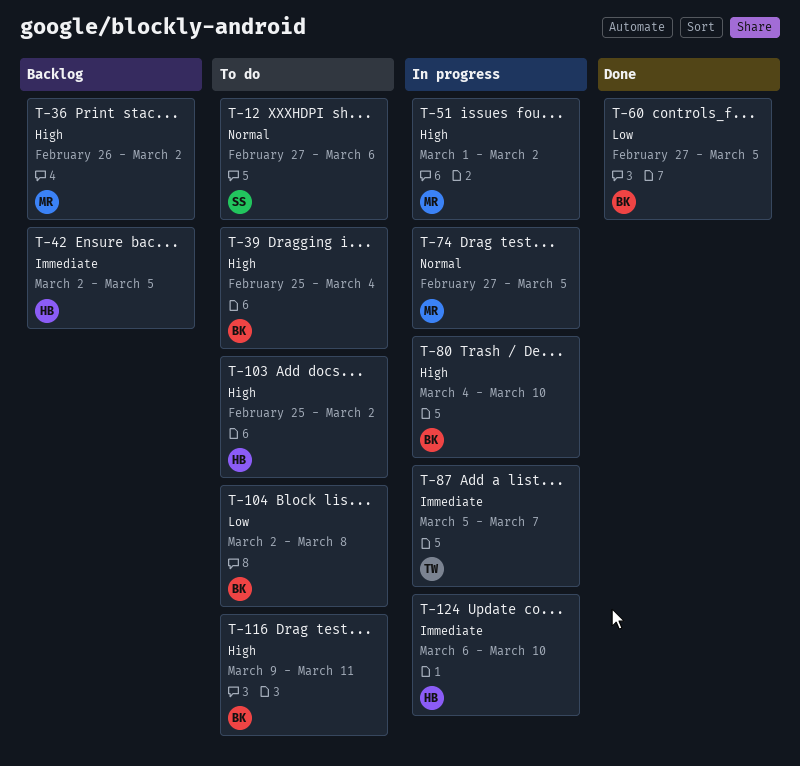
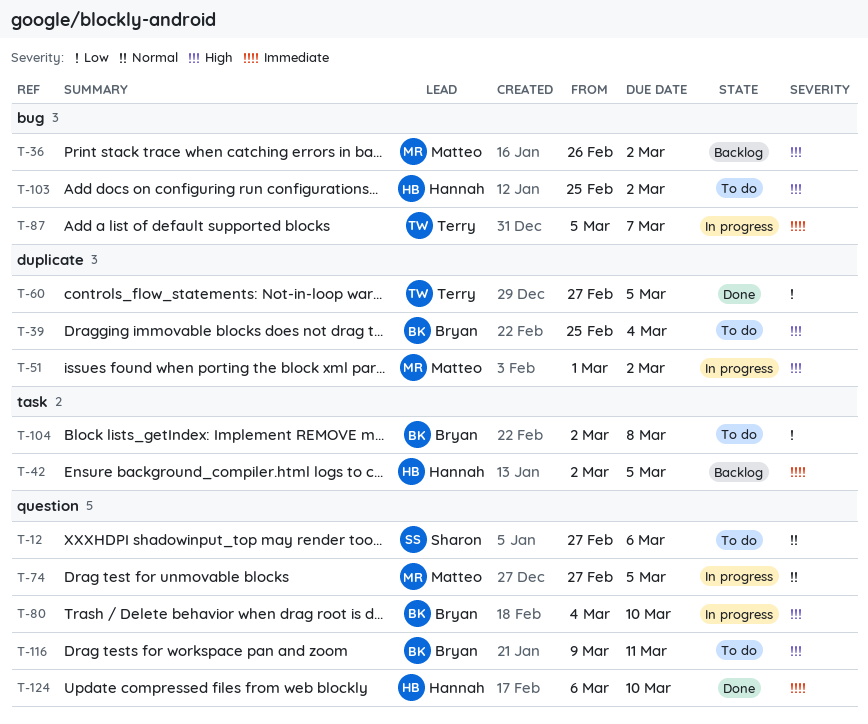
T-60, owner: Bryan -> Terry
T-124, status: In progress -> Done

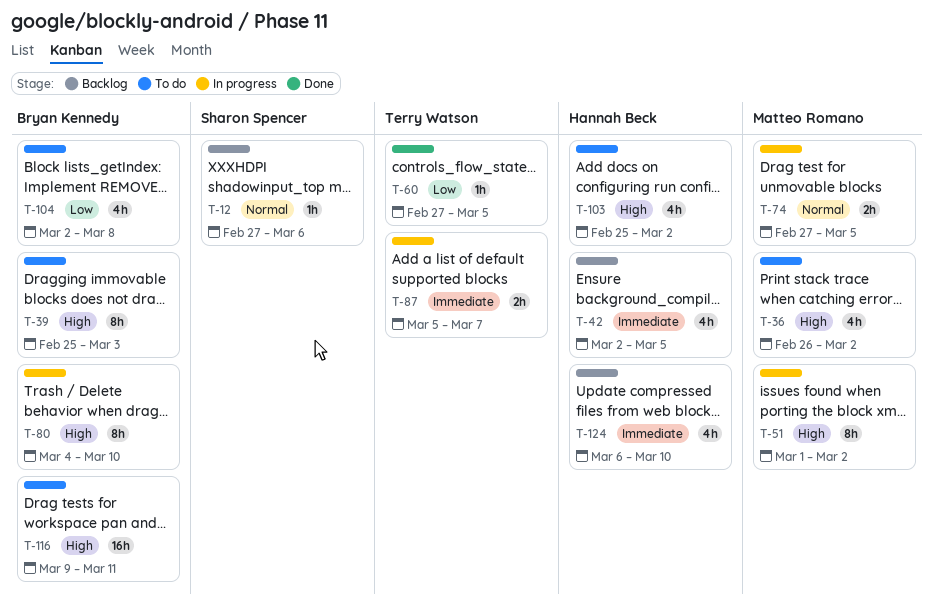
T-12, status: To do -> Backlog
T-36, status: Backlog -> To do
T-39, due: Mar 4 -> Mar 3
T-124, status: Done -> Backlog

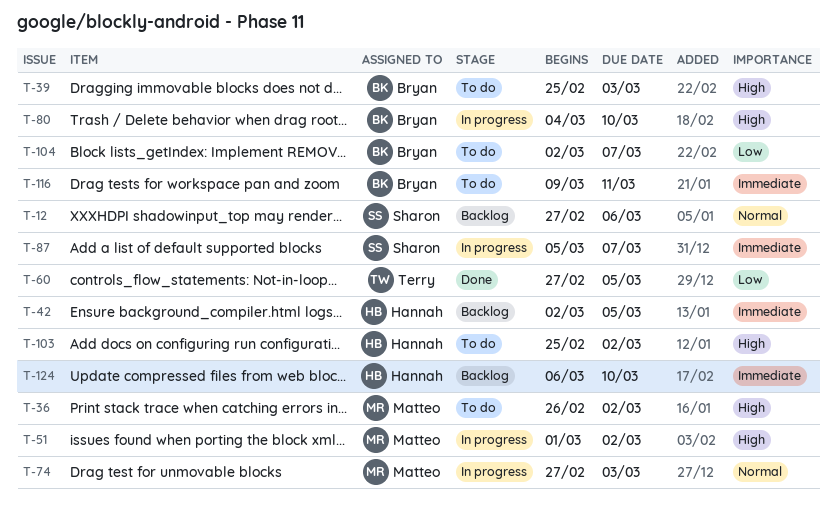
T-74, due: Mar 5 -> Mar 3
T-87, owner: Terry Watson -> Sharon Spencer
T-104, due: Mar 8 -> Mar 7
T-116, priority: High -> Immediate

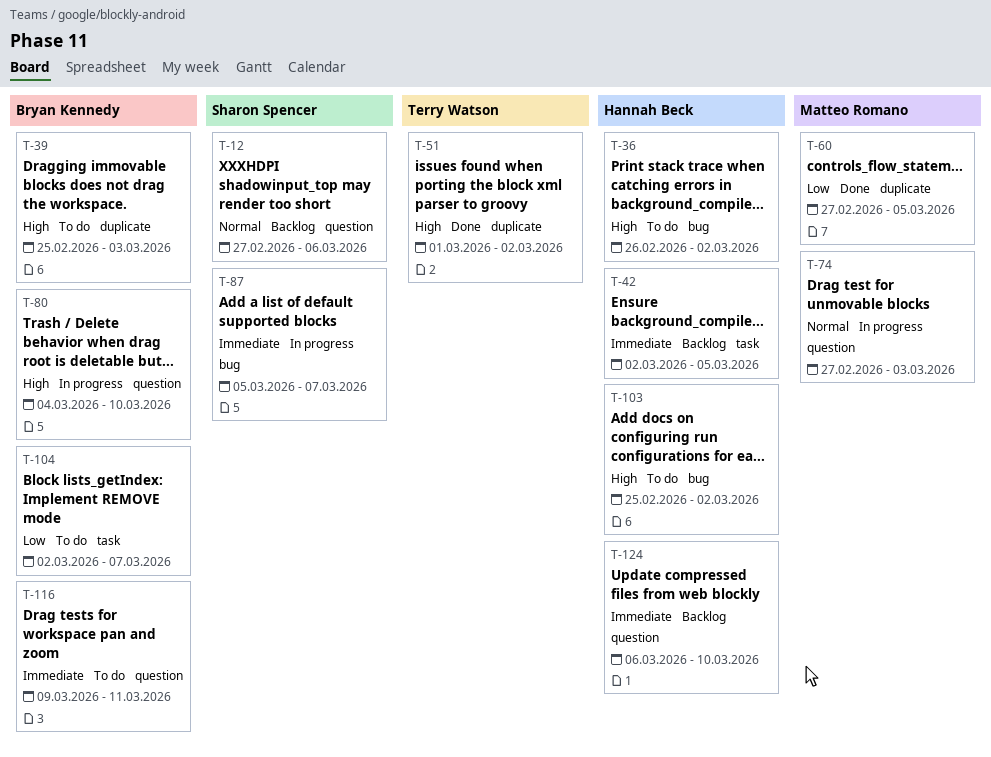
T-36, owner: Matteo Romano -> Hannah Beck
T-51, status: In progress -> Done
T-51, owner: Matteo Romano -> Terry Watson
T-60, owner: Terry Watson -> Matteo Romano

